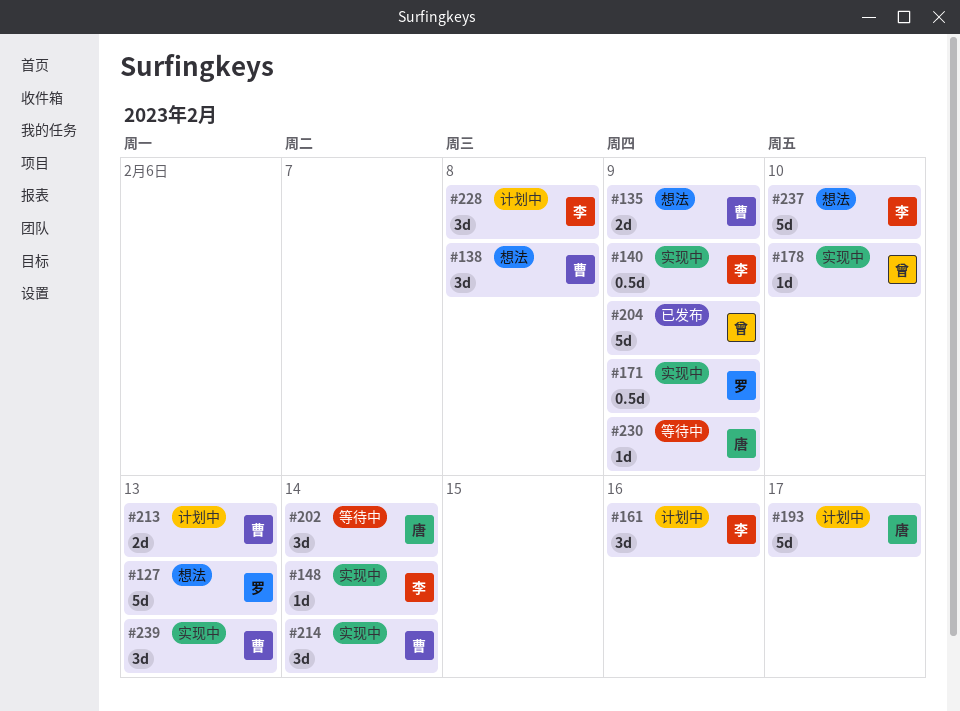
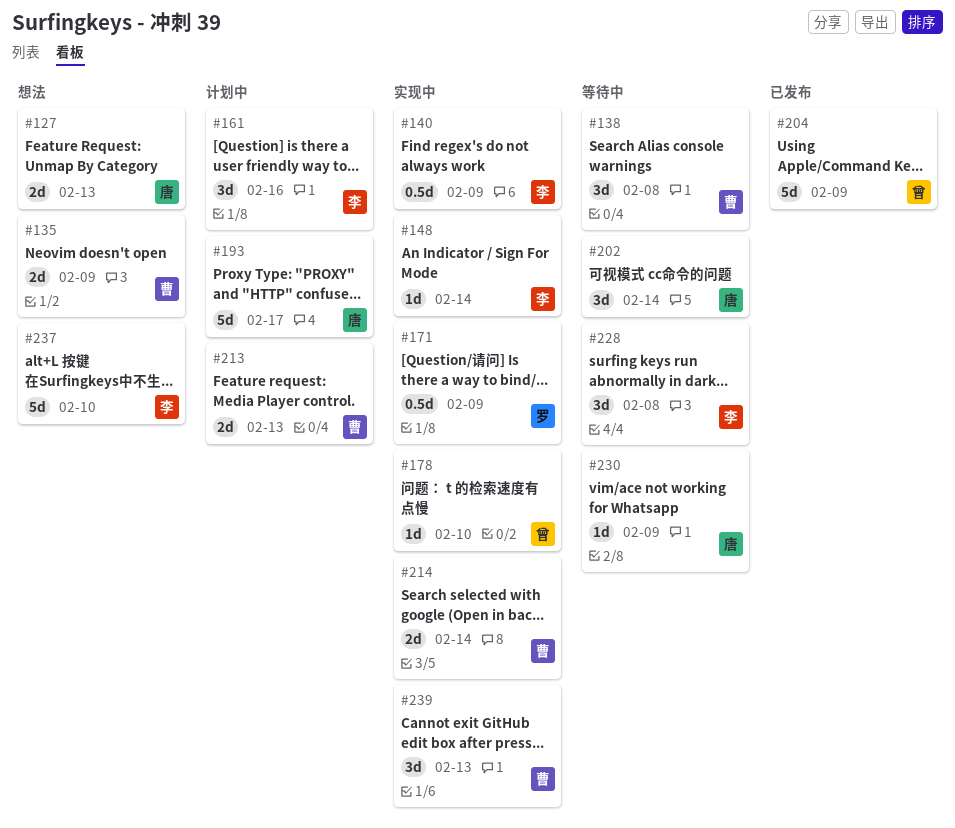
#127, owner: 罗 -> 唐
#127, estimate: 5d -> 2d
#138, status: 想法 -> 等待中
#214, estimate: 3d -> 2d
#228, status: 计划中 -> 等待中

